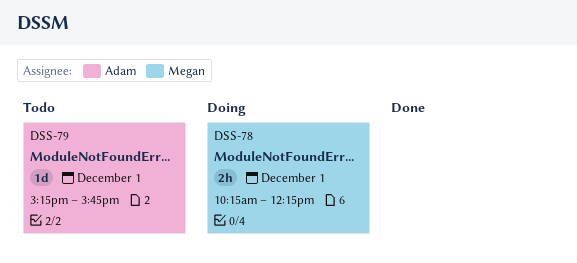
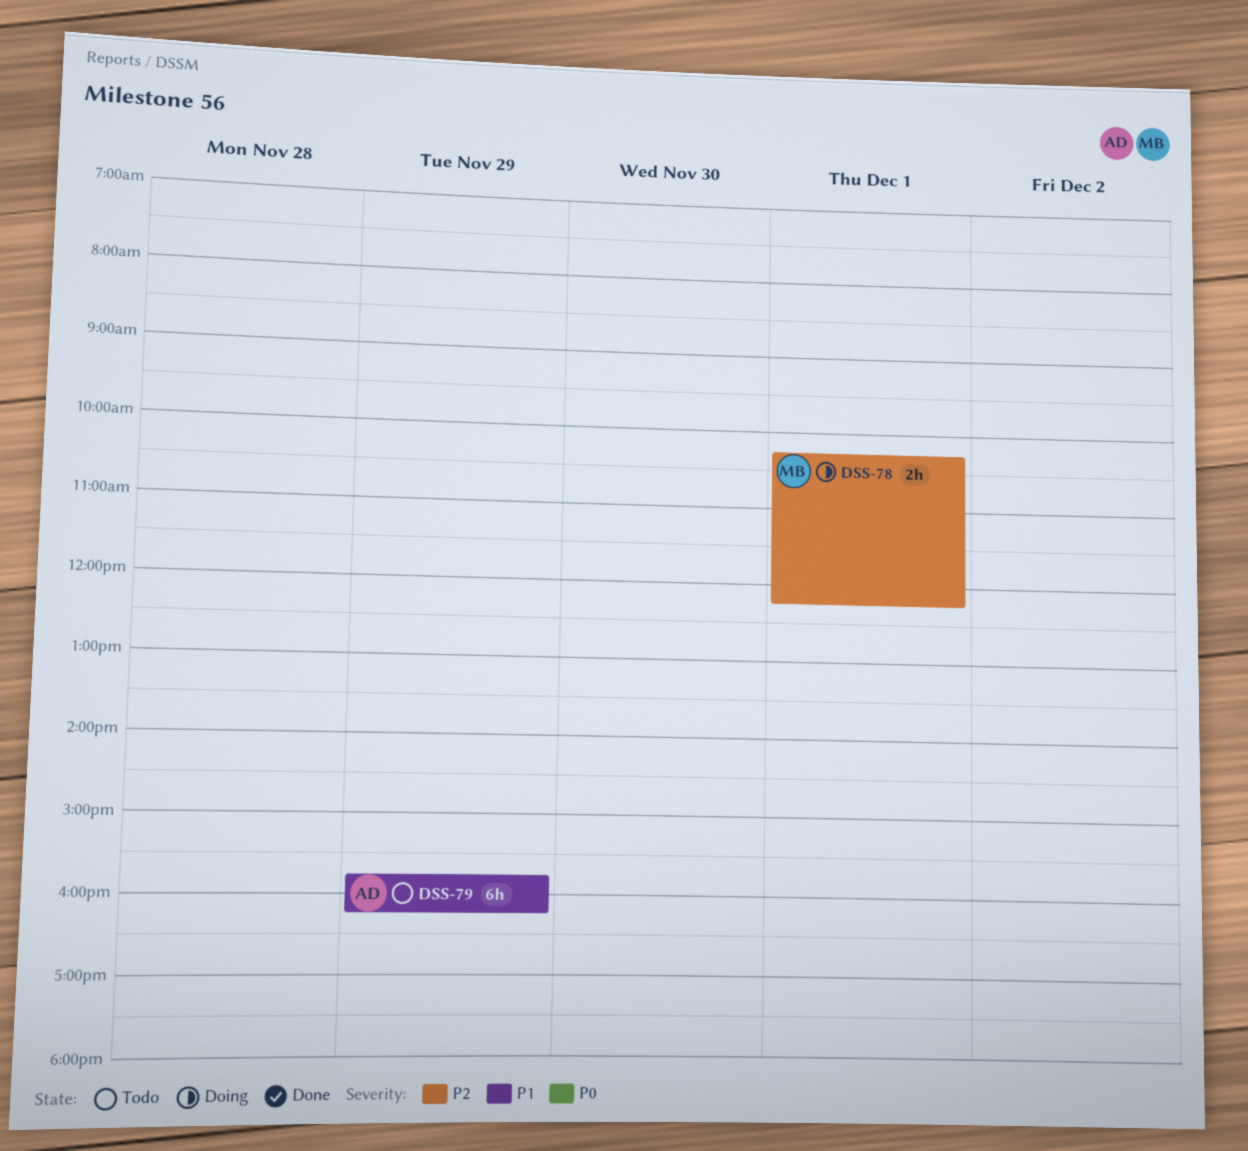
DSS-79, estimate: 1d -> 6h
DSS-79, day: Dec 1 -> Nov 29
DSS-79, begins: 15:15 -> 15:45
DSS-79, ends: 15:45 -> 16:15

